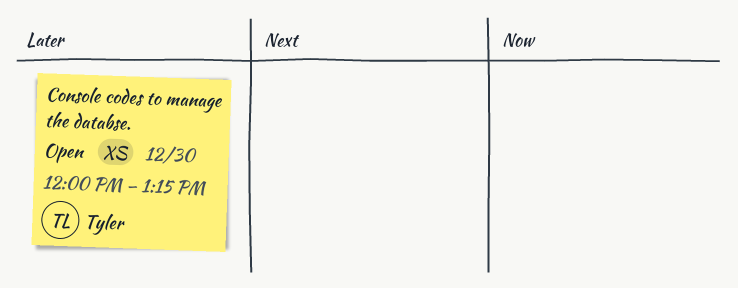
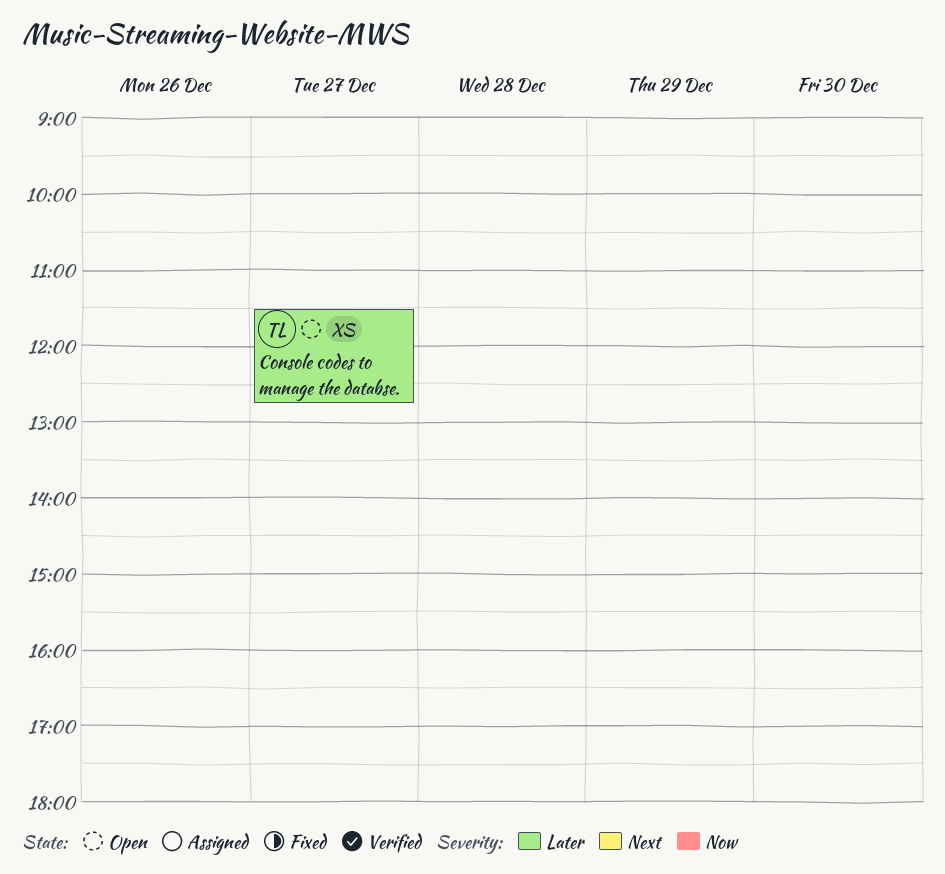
Console codes to manage the databse., day: Dec 30 -> Dec 27
Console codes to manage the databse., begins: 12:00 -> 11:30
Console codes to manage the databse., ends: 13:15 -> 12:45

